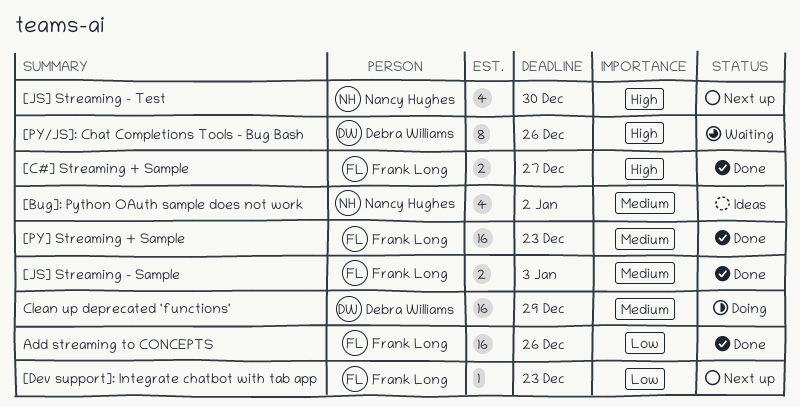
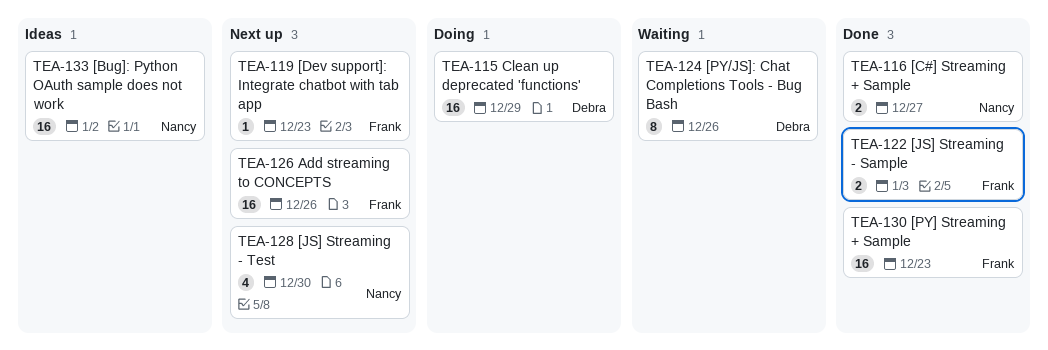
[Bug]: Python OAuth sample does not work, estimate: 4 -> 16
[C#] Streaming + Sample, owner: Frank Long -> Nancy Hughes
Add streaming to CONCEPTS, status: Done -> Next up

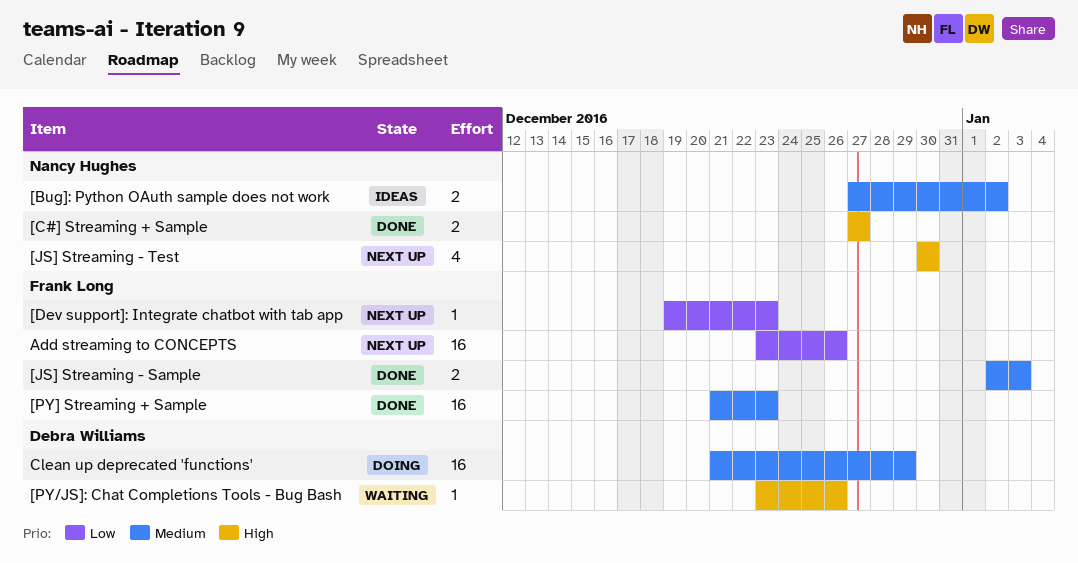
[Bug]: Python OAuth sample does not work, estimate: 16 -> 2
[PY/JS]: Chat Completions Tools - Bug Bash, estimate: 8 -> 1

